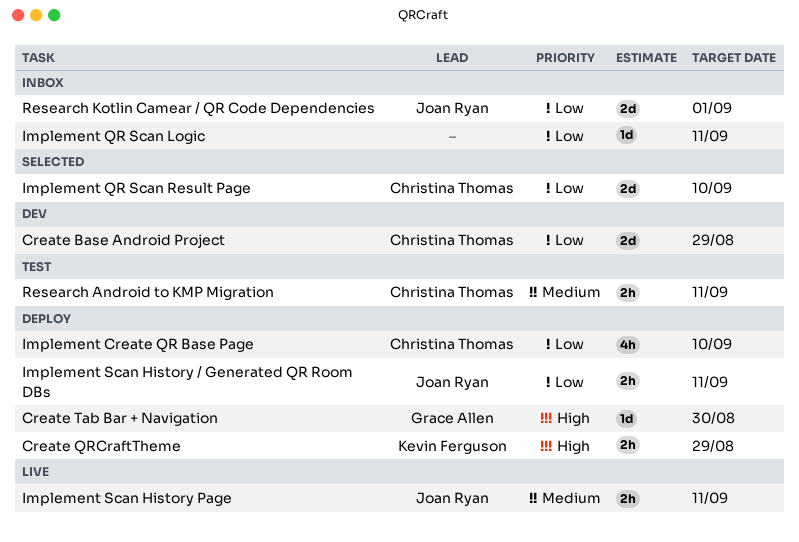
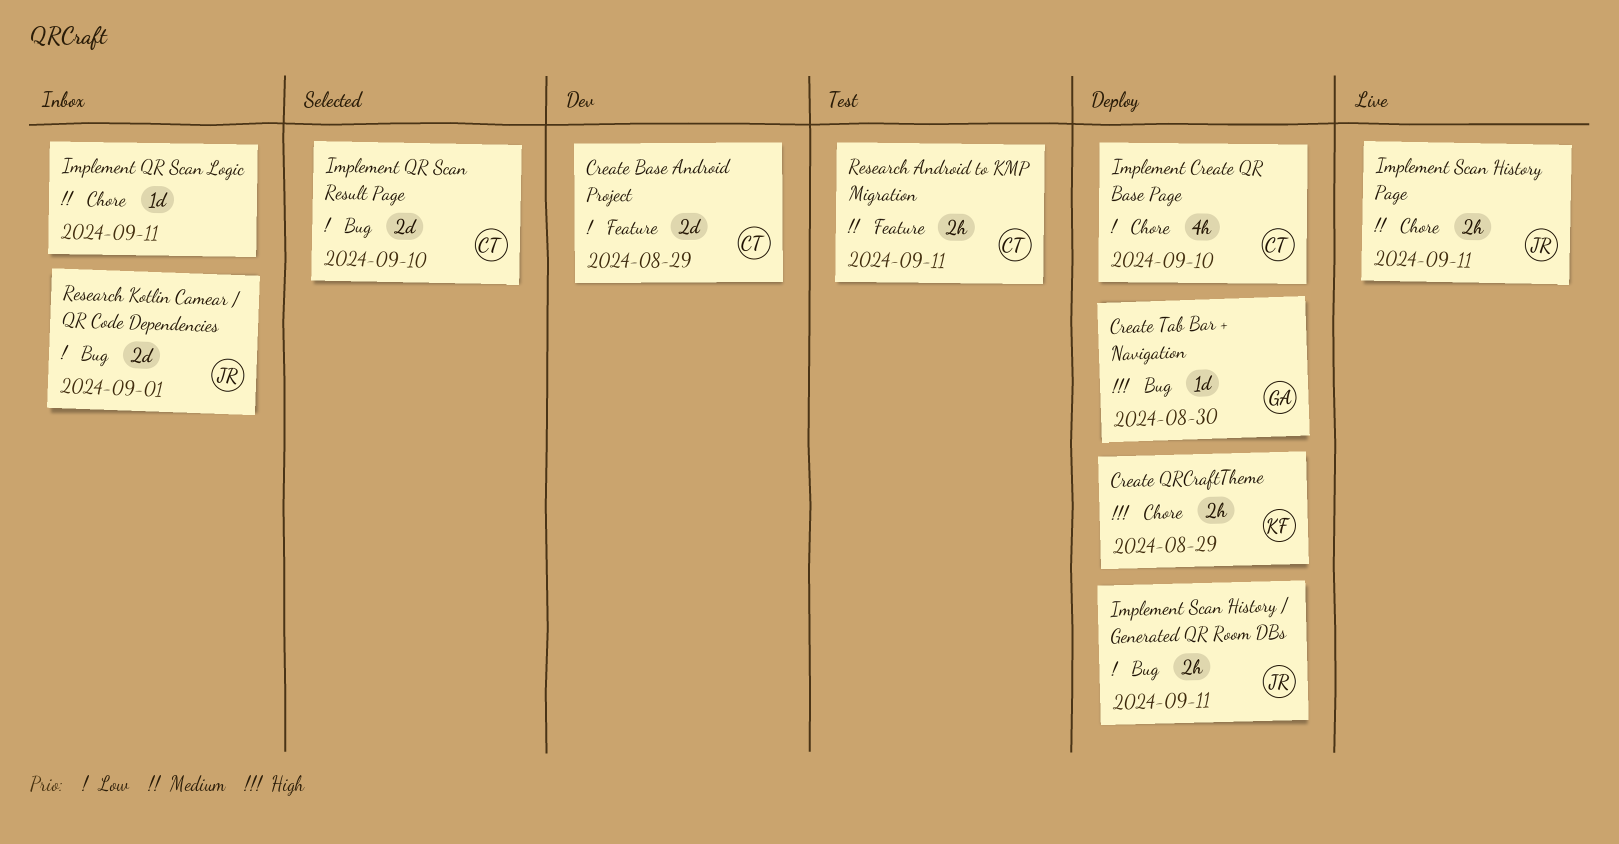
Implement QR Scan Logic, priority: Low -> Medium

